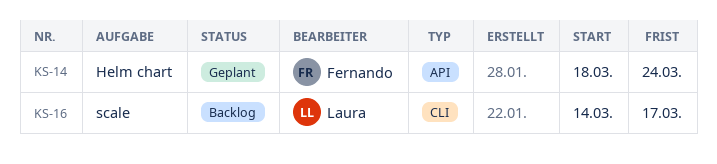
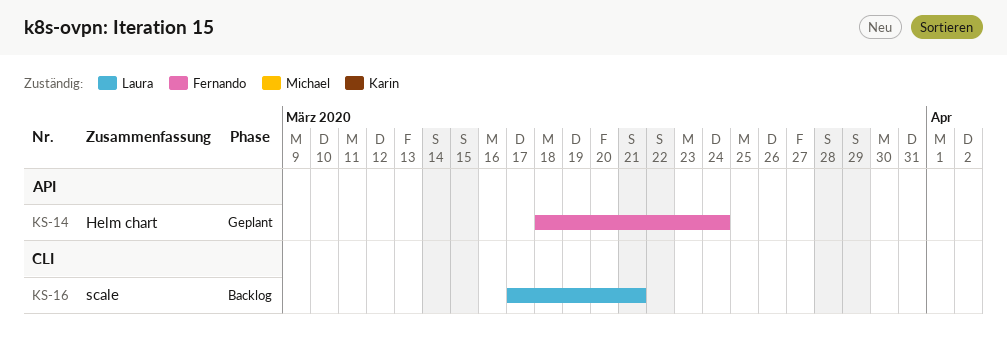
KS-16, start: Mar 14 -> Mar 17
KS-16, due: Mar 17 -> Mar 21

